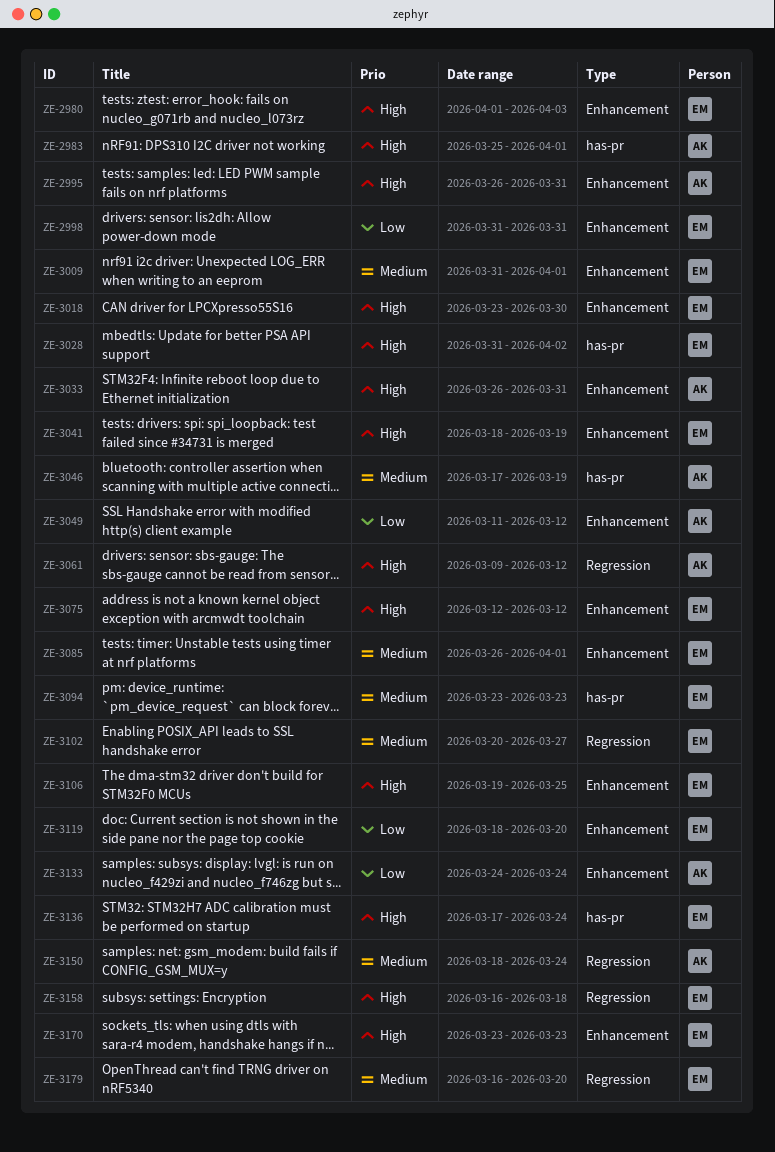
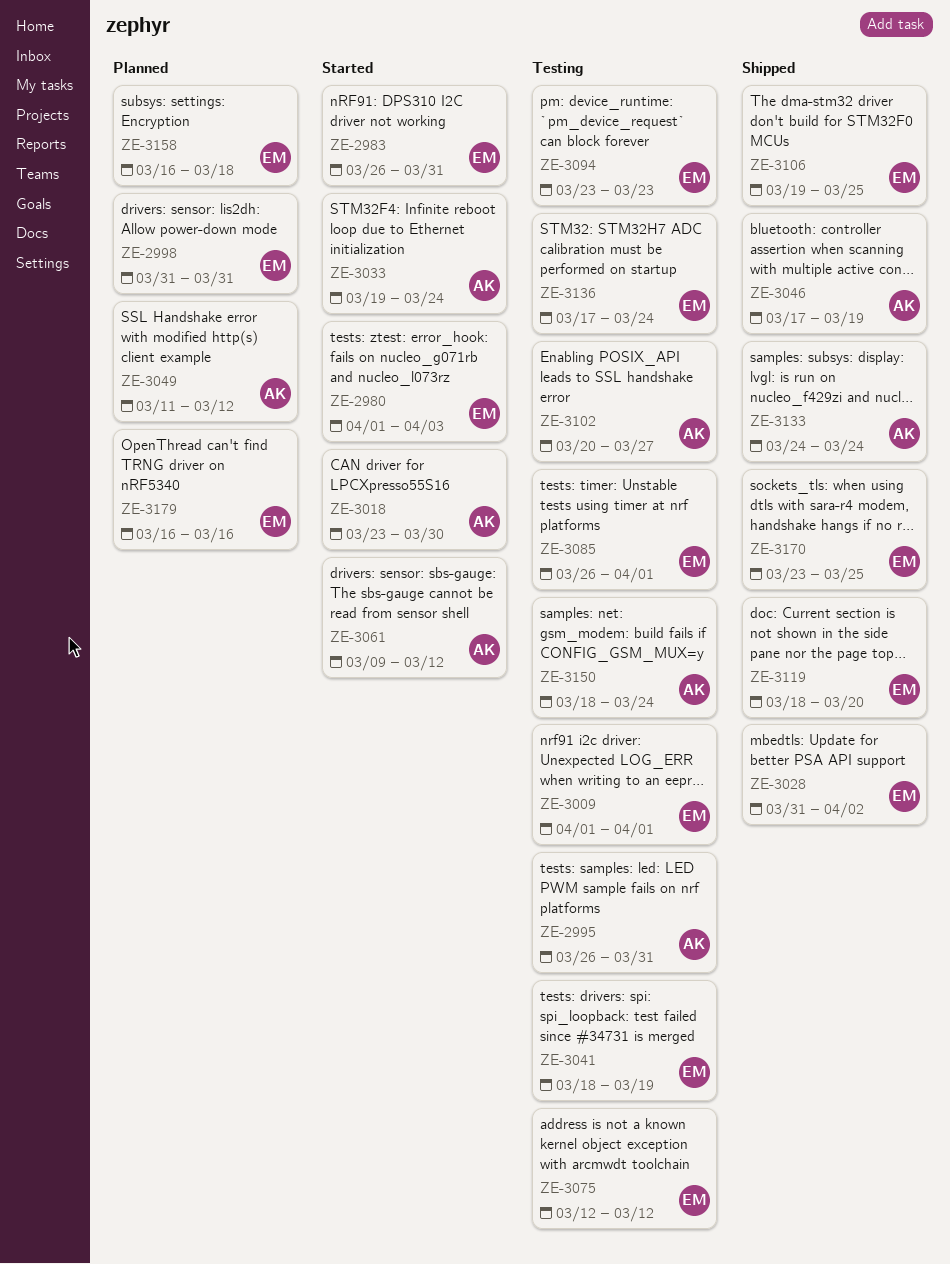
ZE-2983, owner: AK -> EM
ZE-2983, start: Mar 25 -> Mar 26
ZE-2983, due: Apr 1 -> Mar 31
ZE-3009, start: Mar 31 -> Apr 1
ZE-3018, owner: EM -> AK
ZE-3033, start: Mar 26 -> Mar 19
ZE-3033, due: Mar 31 -> Mar 24
ZE-3102, owner: EM -> AK
ZE-3170, due: Mar 23 -> Mar 25
ZE-3179, due: Mar 20 -> Mar 16

